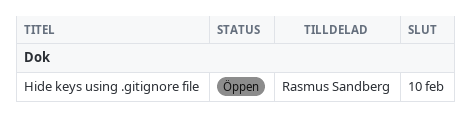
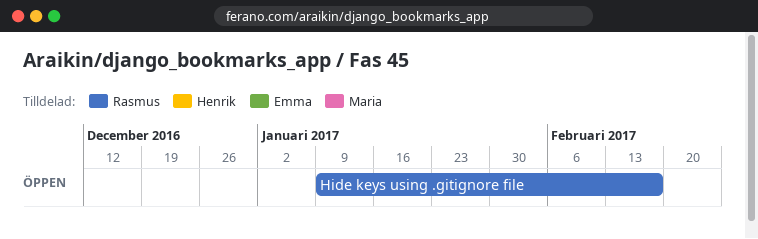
Hide keys using .gitignore file, due: Feb 10 -> Feb 17

